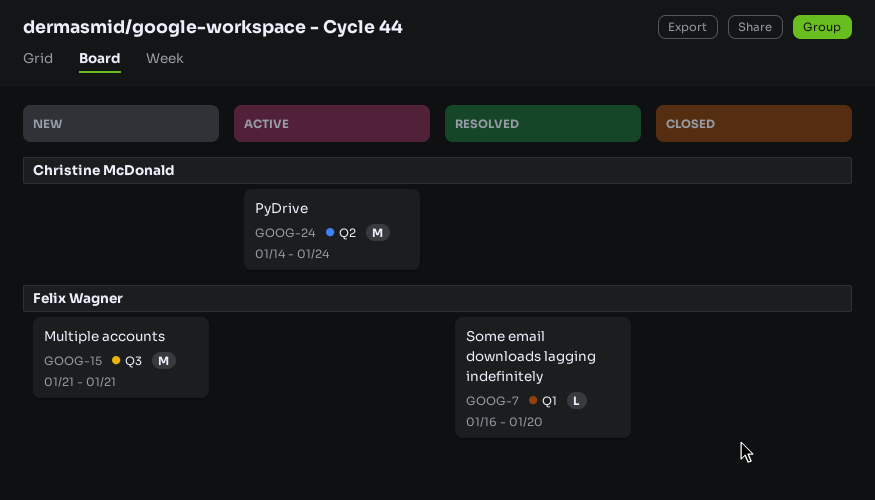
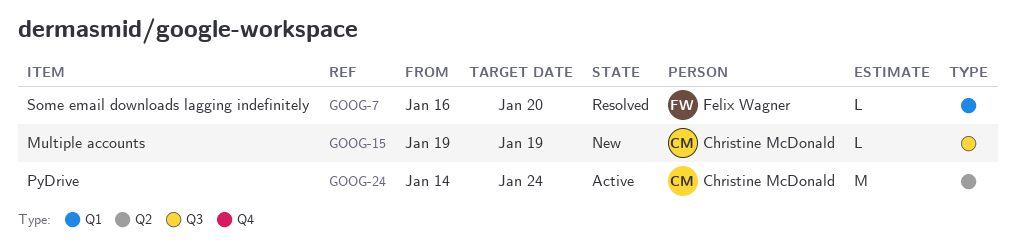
GOOG-15, owner: Felix Wagner -> Christine McDonald
GOOG-15, estimate: M -> L
GOOG-15, start: Jan 21 -> Jan 19
GOOG-15, due: Jan 21 -> Jan 19

